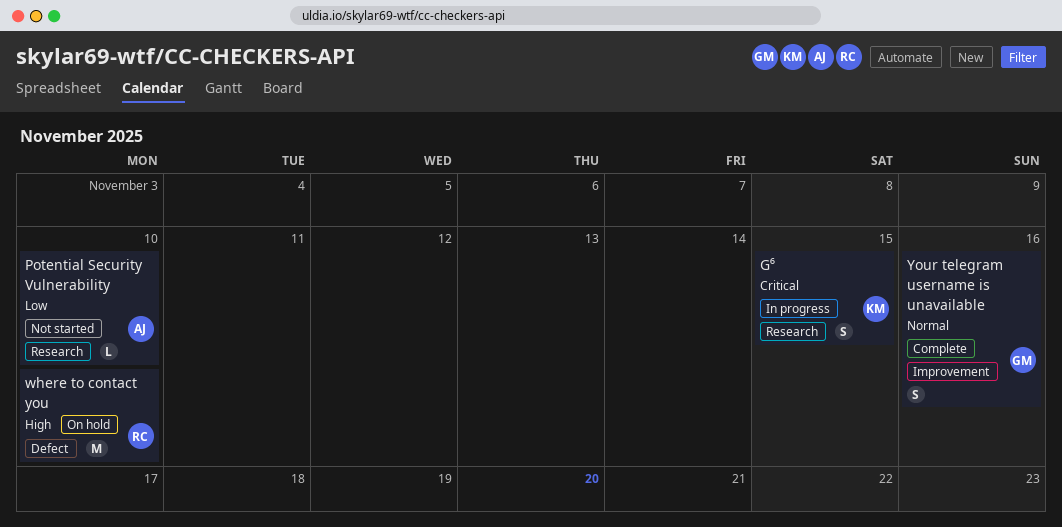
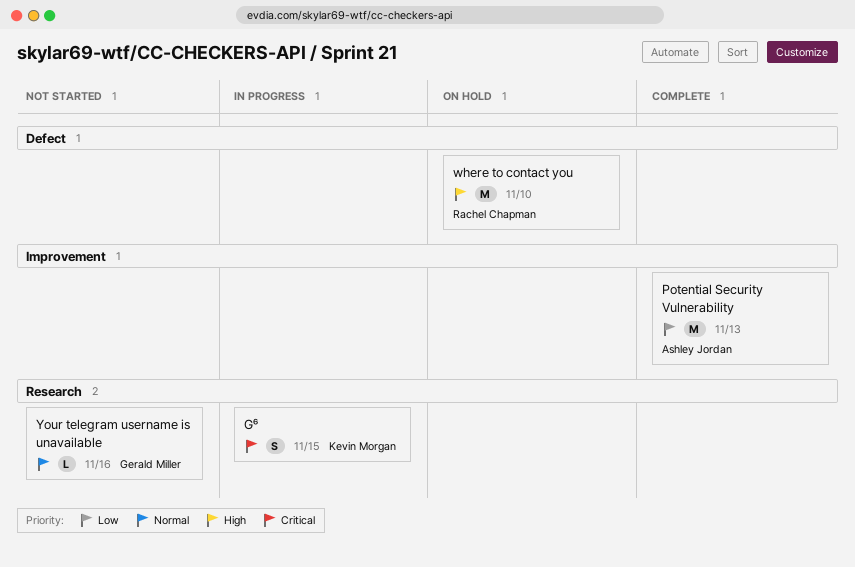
Potential Security Vulnerability, status: Not started -> Complete
Potential Security Vulnerability, label: Research -> Improvement
Potential Security Vulnerability, estimate: L -> M
Potential Security Vulnerability, due: Nov 10 -> Nov 13
Your telegram username is unavailable, status: Complete -> Not started
Your telegram username is unavailable, label: Improvement -> Research
Your telegram username is unavailable, estimate: S -> L

